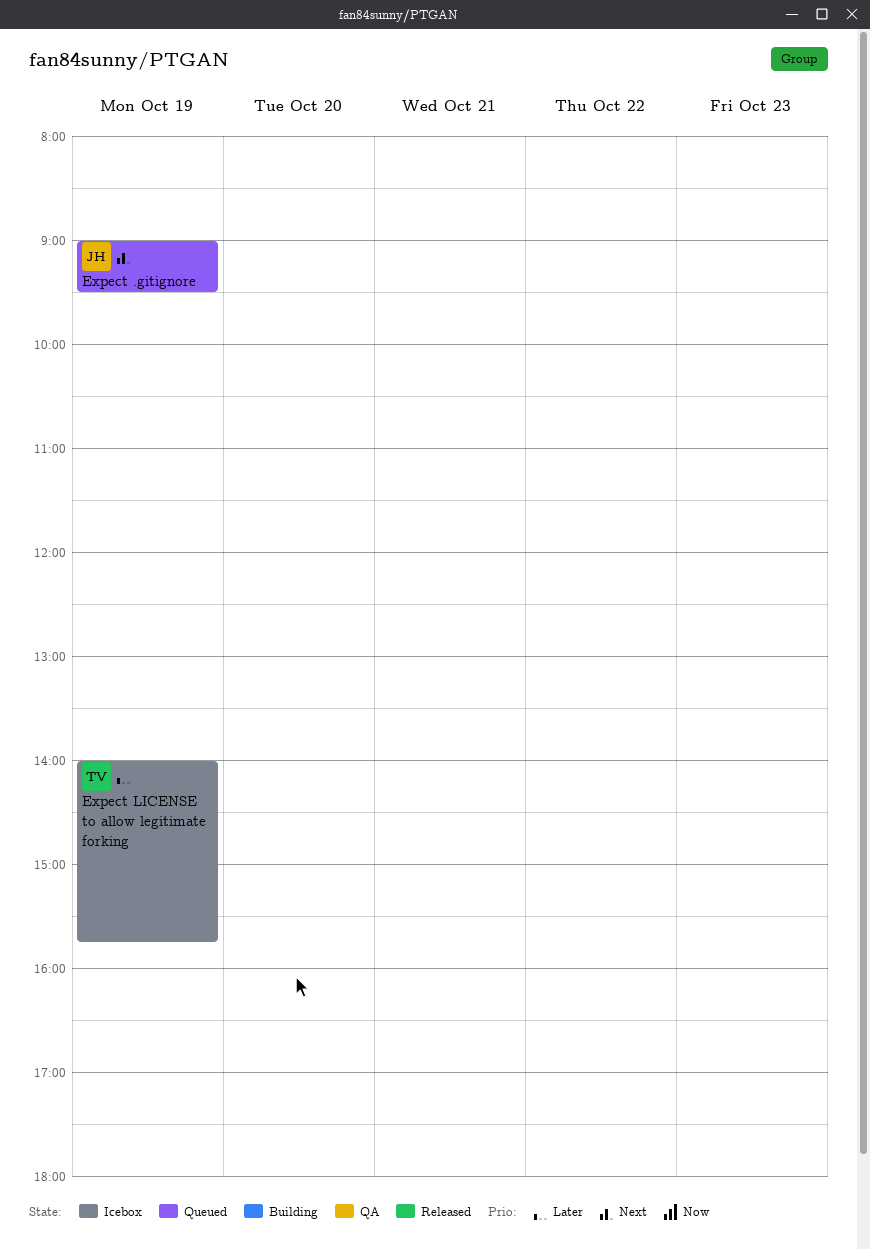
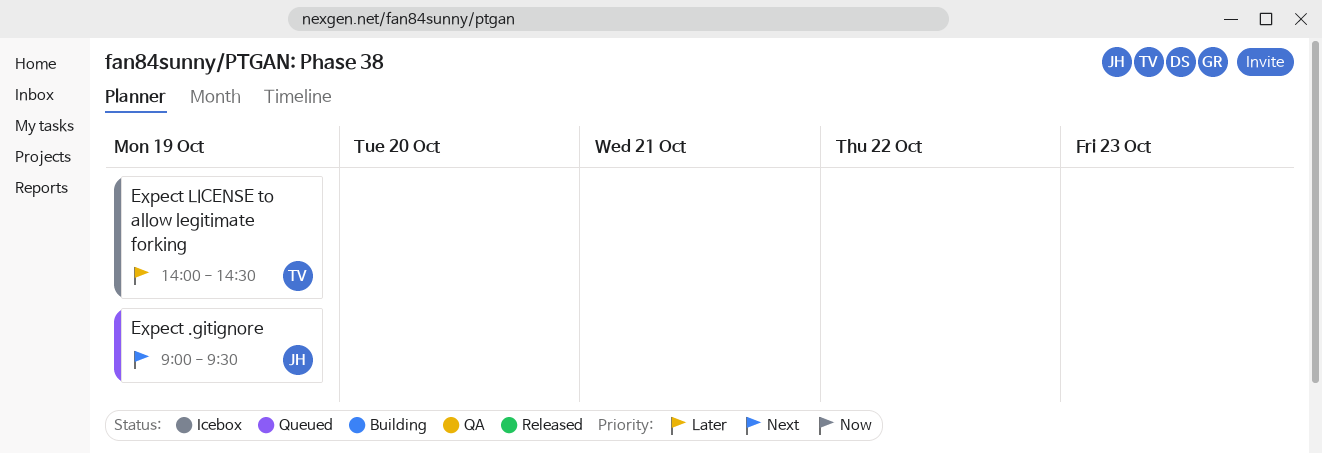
Expect LICENSE to allow legitimate forking, ends: 15:45 -> 14:30

